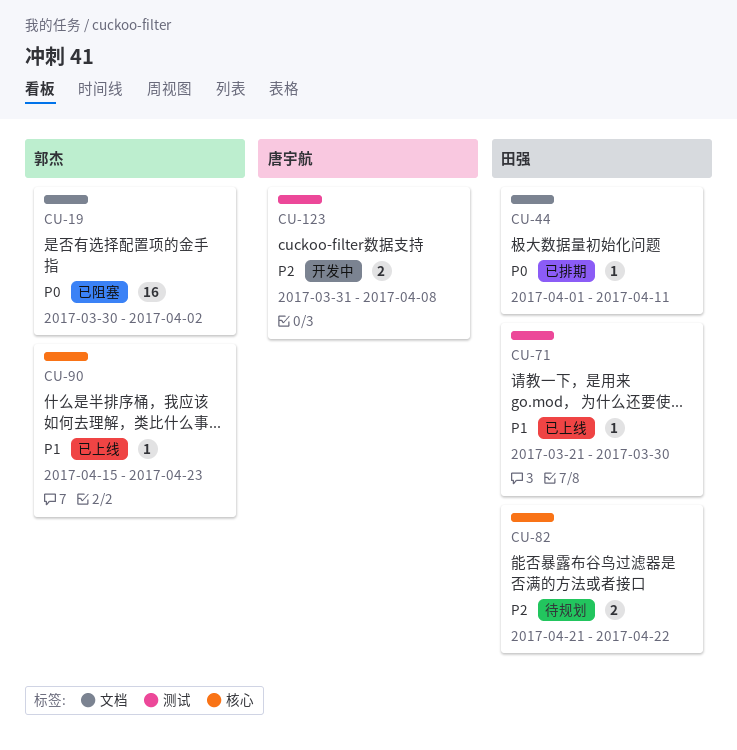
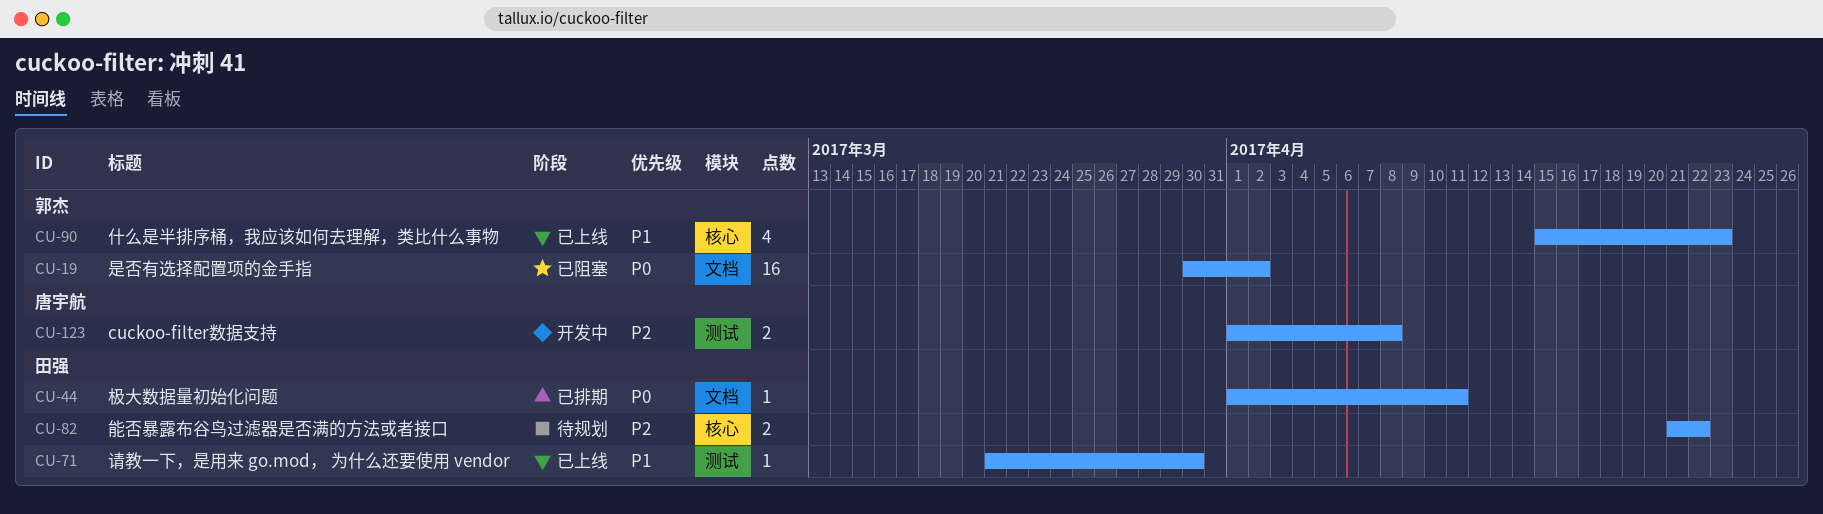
CU-90, estimate: 1 -> 4
CU-123, start: Mar 31 -> Apr 1

